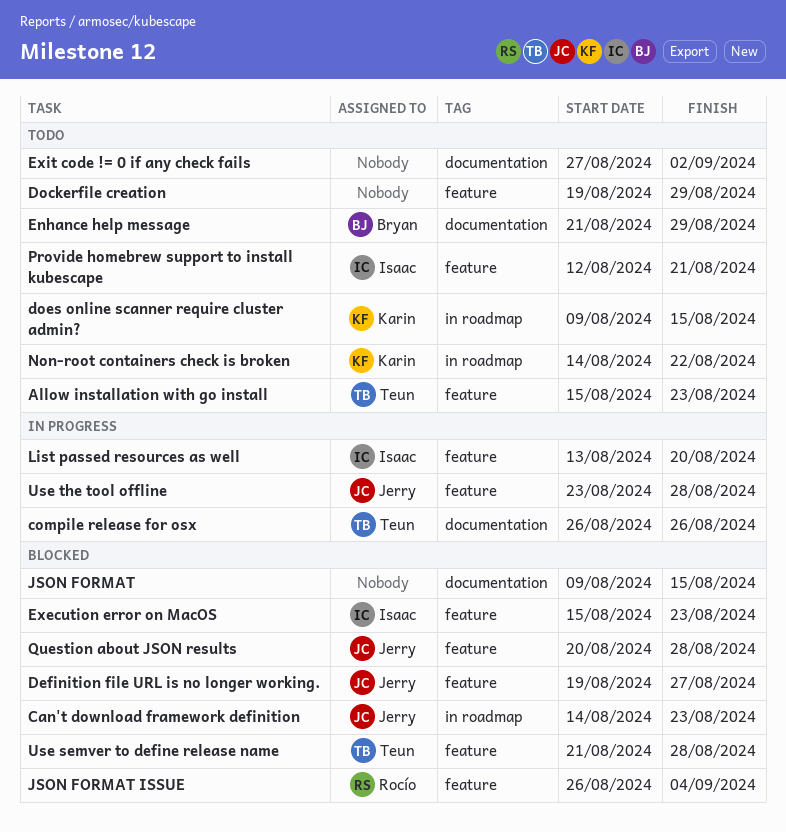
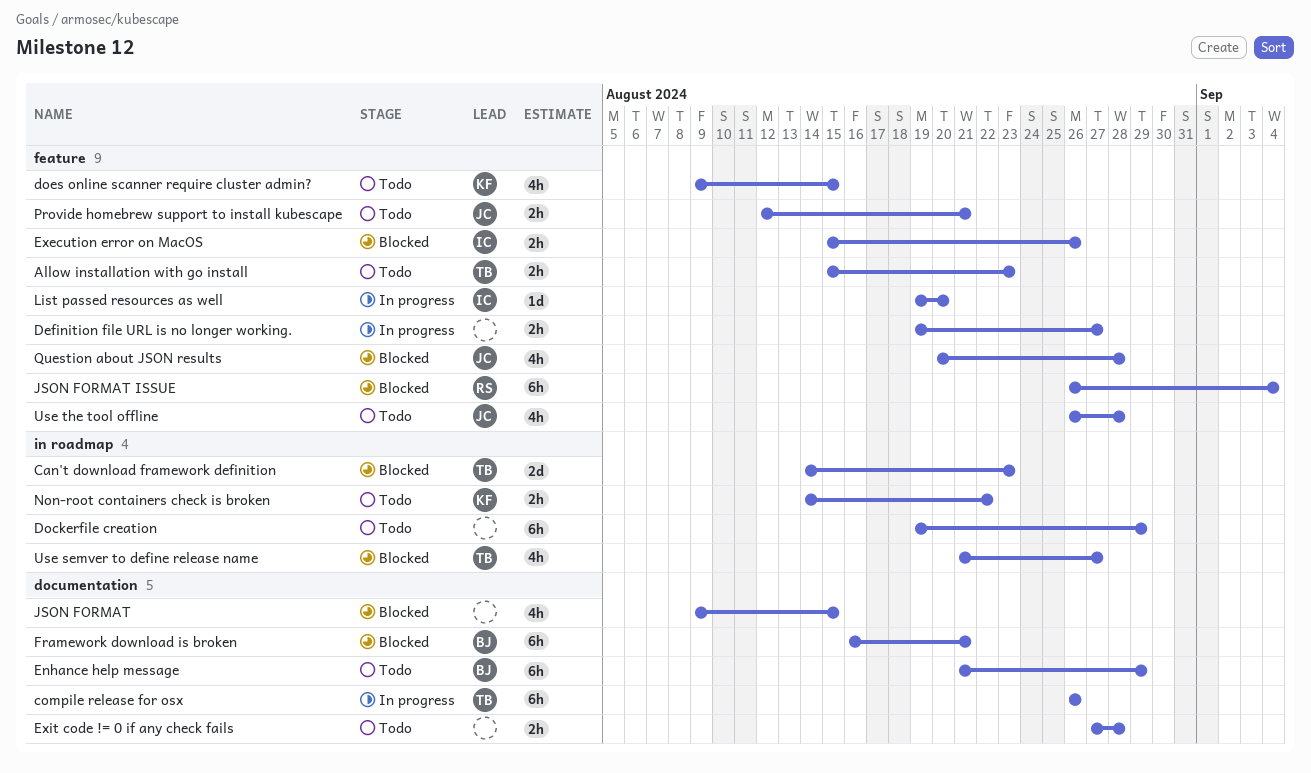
Can't download framework definition, owner: Jerry -> Teun
Definition file URL is no longer working., status: Blocked -> In progress
Definition file URL is no longer working., owner: Jerry -> none
Dockerfile creation, label: feature -> in roadmap
does online scanner require cluster admin?, label: in roadmap -> feature
Execution error on MacOS, due: Aug 23 -> Aug 26
Exit code != 0 if any check fails, due: Sep 2 -> Aug 28
Framework download is broken: none -> present
List passed resources as well, start: Aug 13 -> Aug 19
Provide homebrew support to install kubescape, owner: Isaac -> Jerry
Use semver to define release name, label: feature -> in roadmap
Use semver to define release name, due: Aug 28 -> Aug 27
Use the tool offline, status: In progress -> Todo
Use the tool offline, start: Aug 23 -> Aug 26

